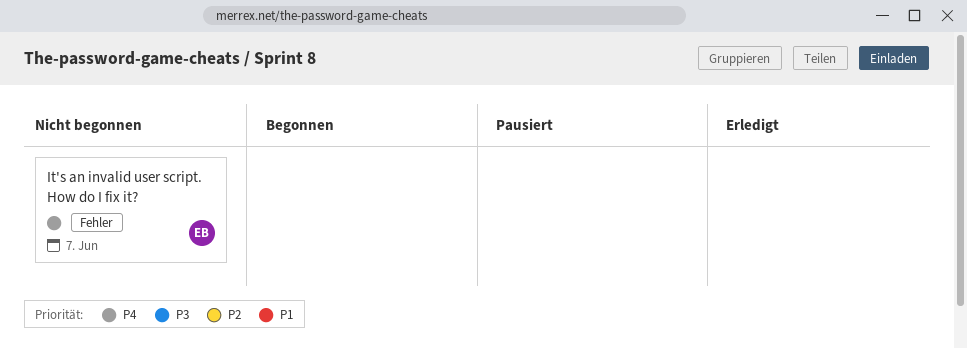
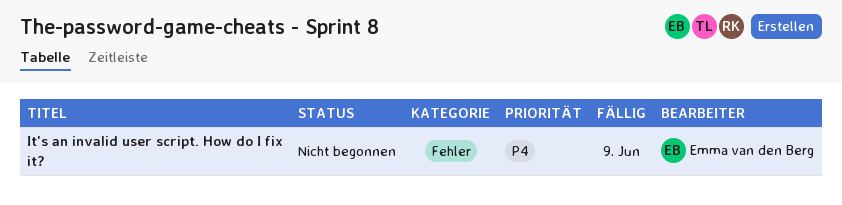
It's an invalid user script. How do I fix it?, due: Jun 7 -> Jun 9

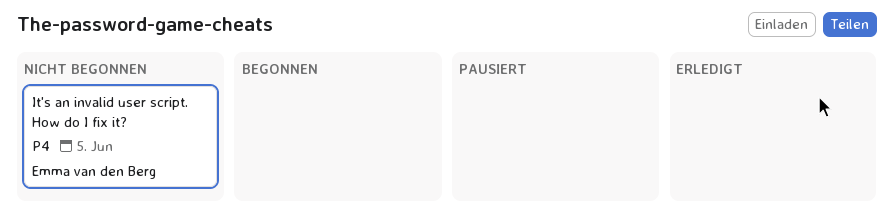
It's an invalid user script. How do I fix it?, due: Jun 9 -> Jun 5

